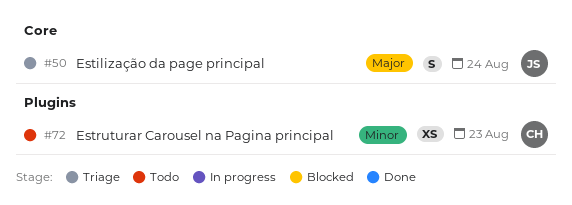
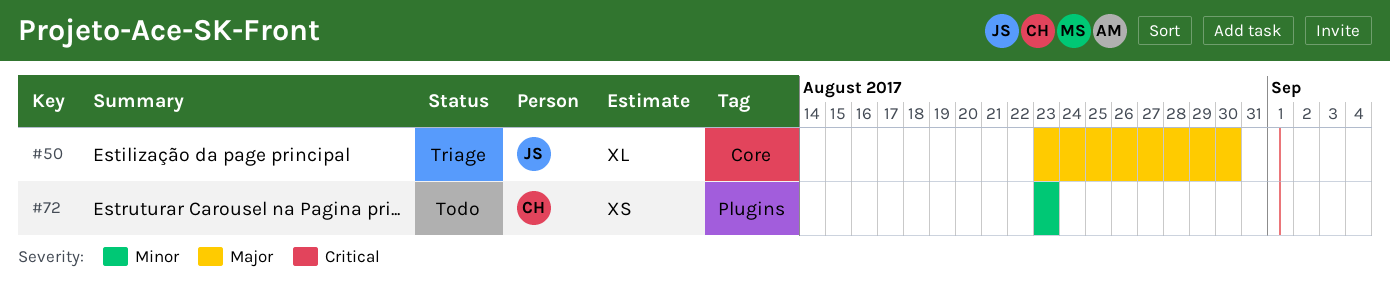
#50, estimate: S -> XL
#50, due: Aug 24 -> Aug 30

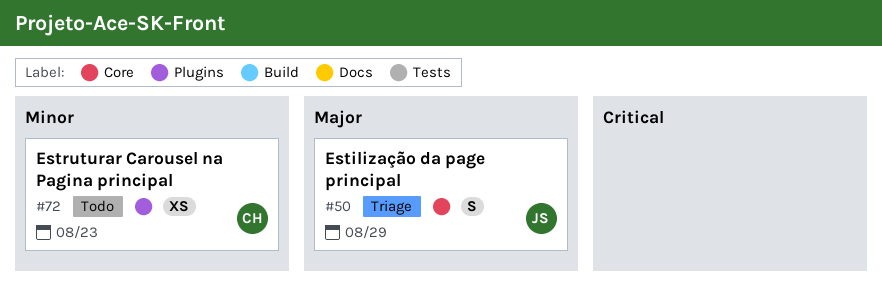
#50, estimate: XL -> S
#50, due: Aug 30 -> Aug 29

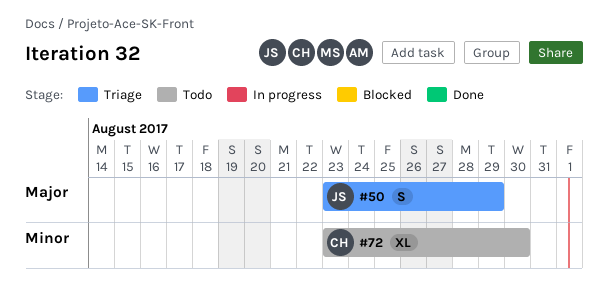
#72, estimate: XS -> XL
#72, due: Aug 23 -> Aug 30

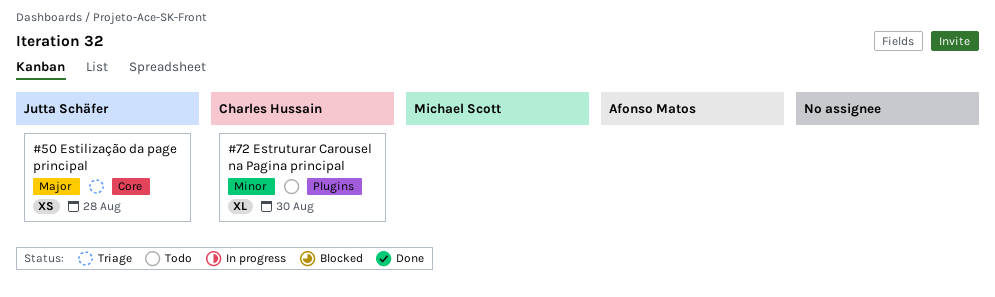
#50, estimate: S -> XS
#50, due: Aug 29 -> Aug 28

